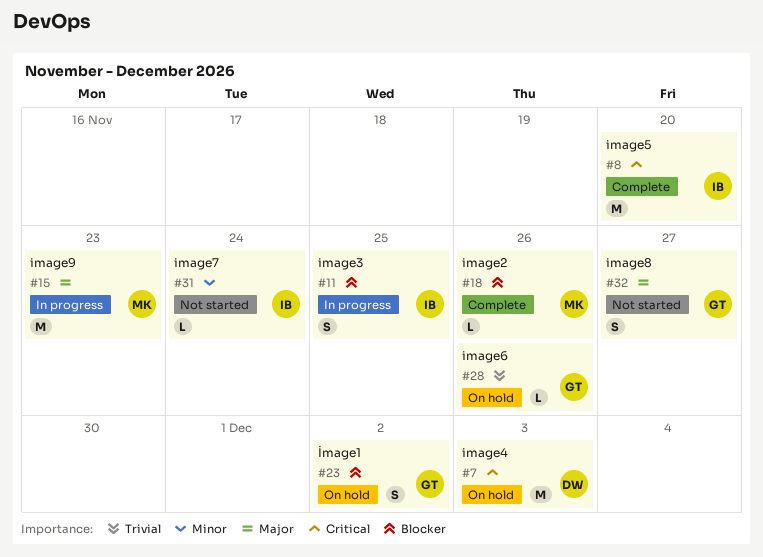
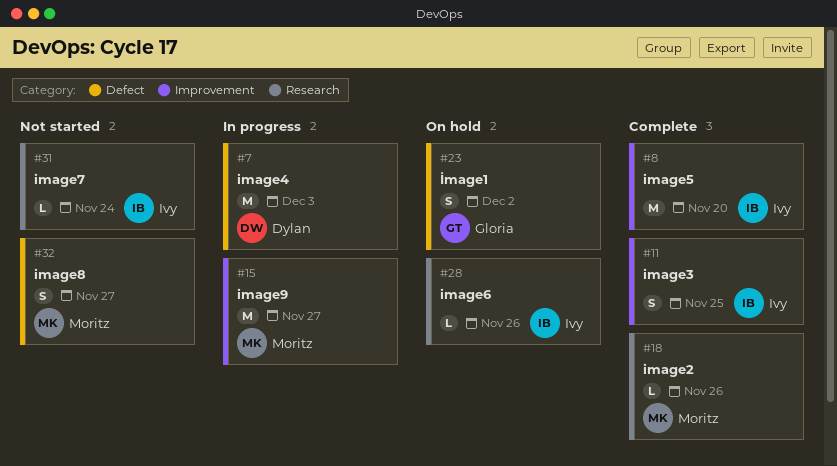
#7, status: On hold -> In progress
#11, status: In progress -> Complete
#15, due: Nov 23 -> Nov 27
#28, owner: Gloria -> Ivy
#32, owner: Gloria -> Moritz

